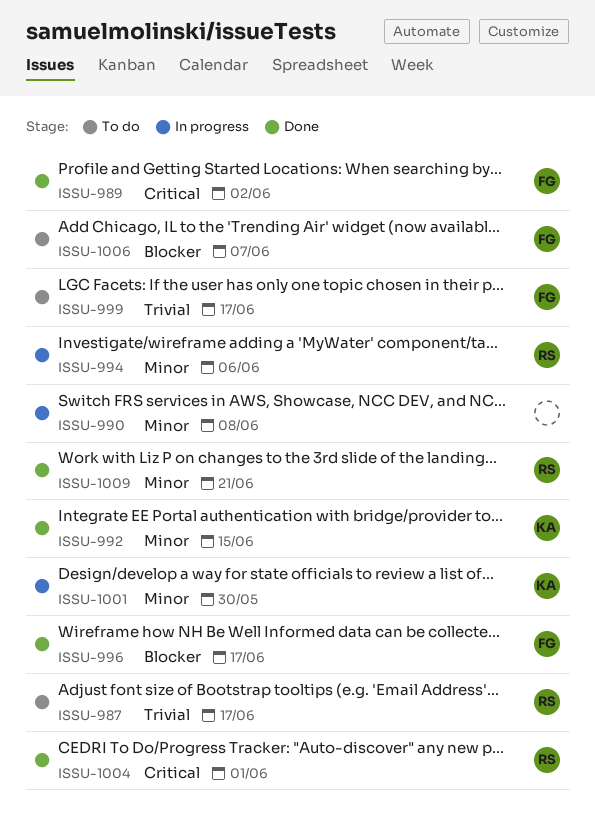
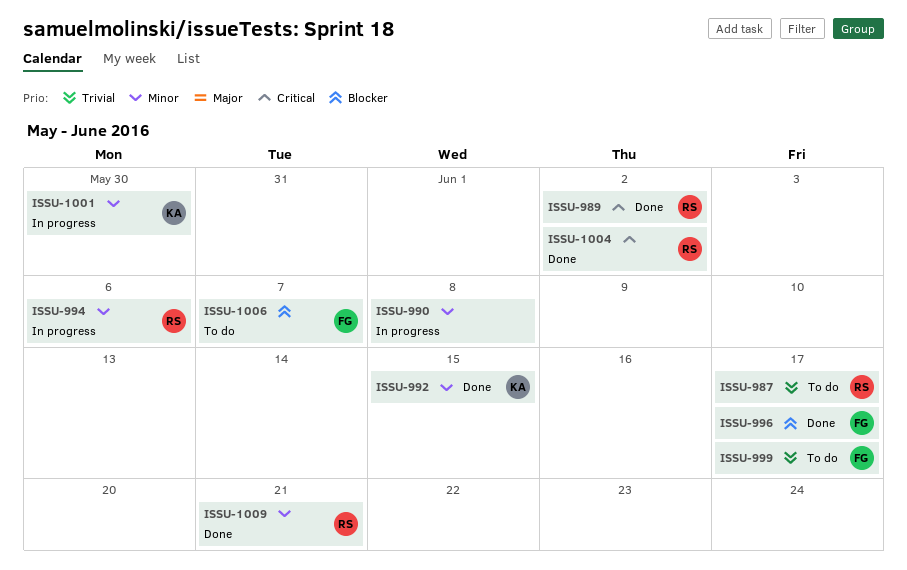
ISSU-989, owner: FG -> RS
ISSU-1004, due: Jun 1 -> Jun 2

